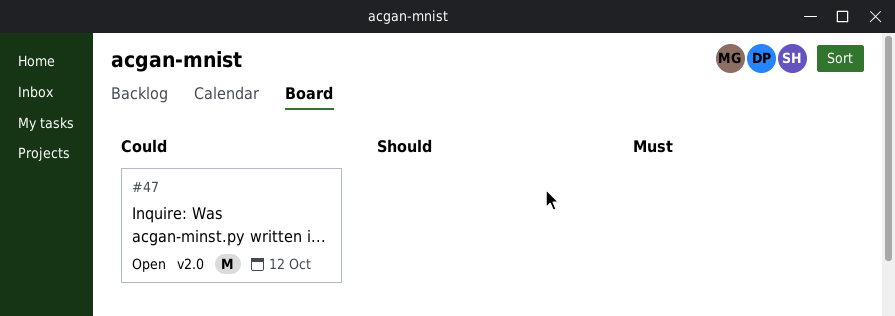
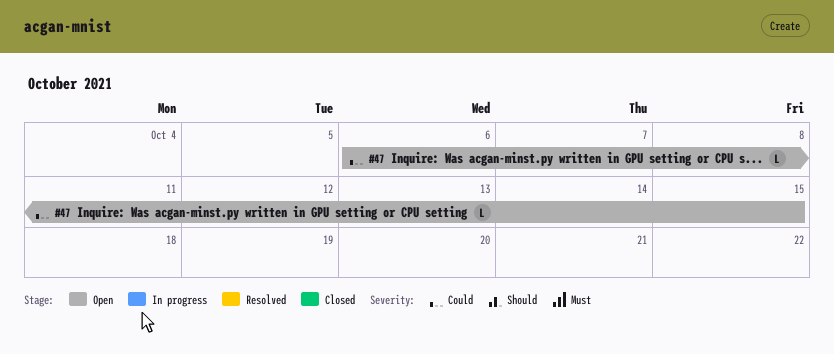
#47, estimate: M -> L
#47, due: Oct 12 -> Oct 15

